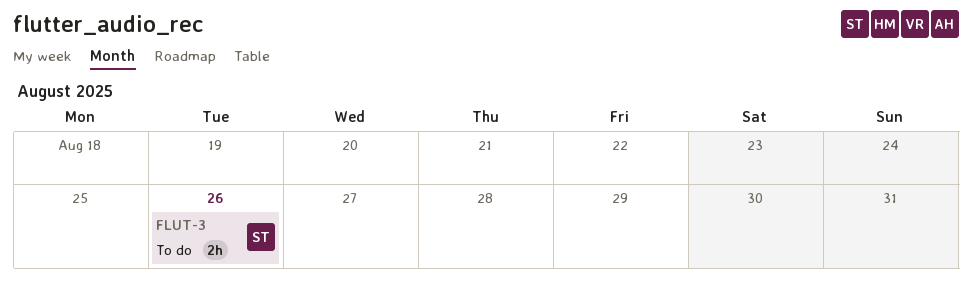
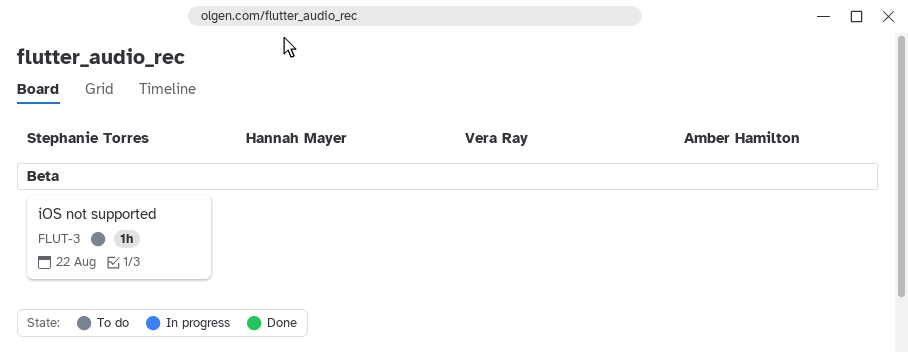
FLUT-3, estimate: 2h -> 1h
FLUT-3, due: Aug 26 -> Aug 22

